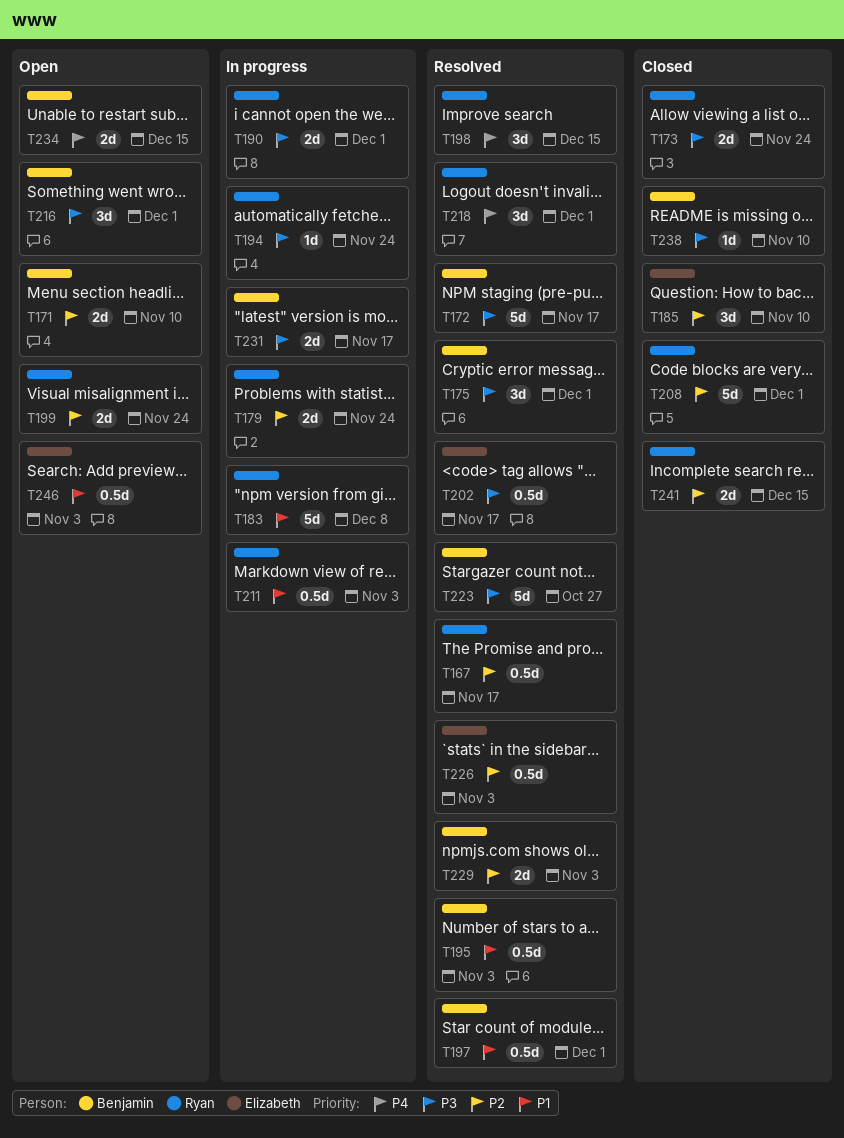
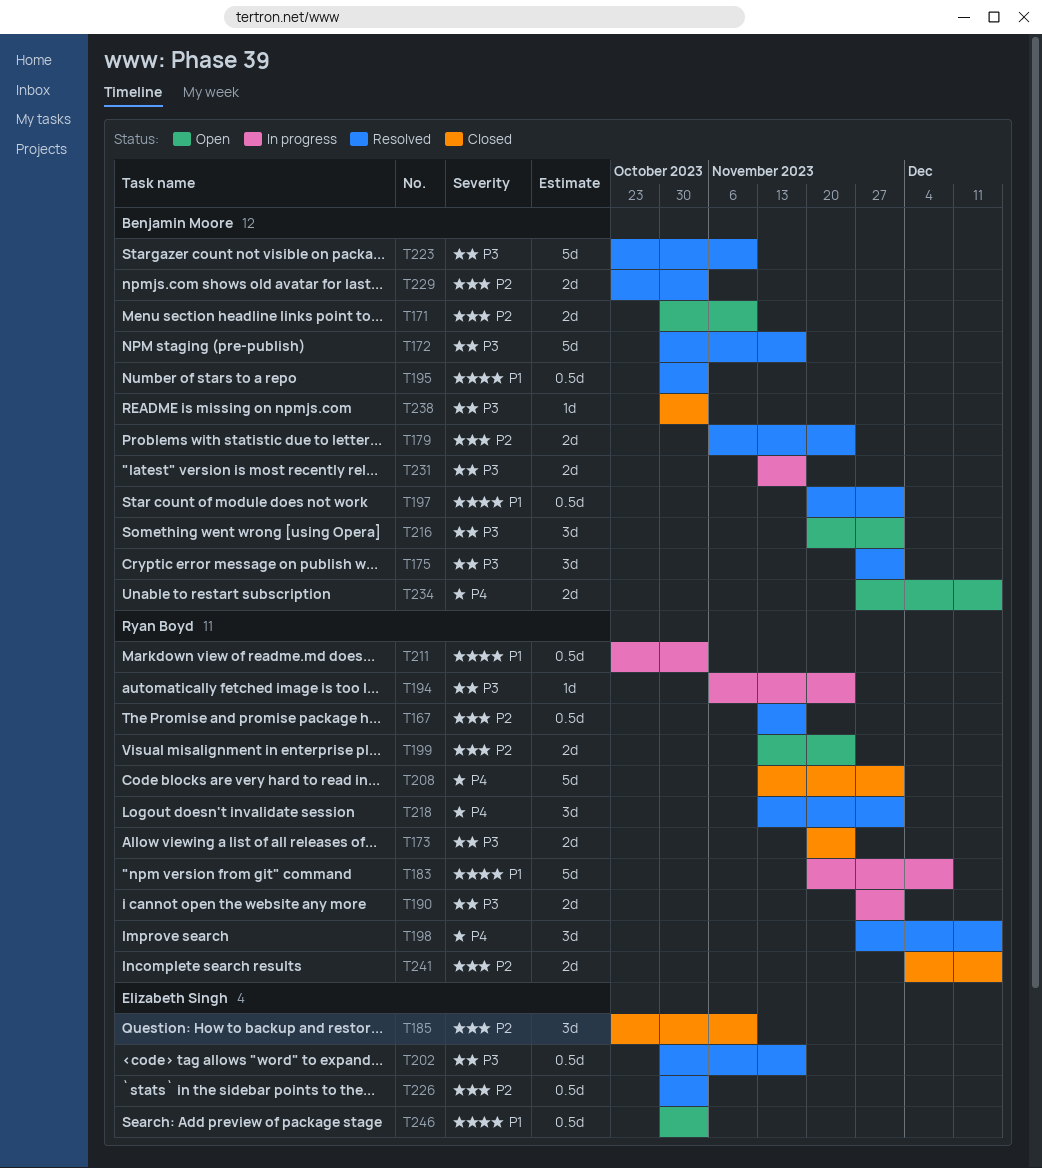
T179, status: In progress -> Resolved
T179, owner: Ryan Boyd -> Benjamin Moore
T208, priority: P2 -> P4
T223, due: Oct 27 -> Nov 10
T238, due: Nov 10 -> Nov 3

